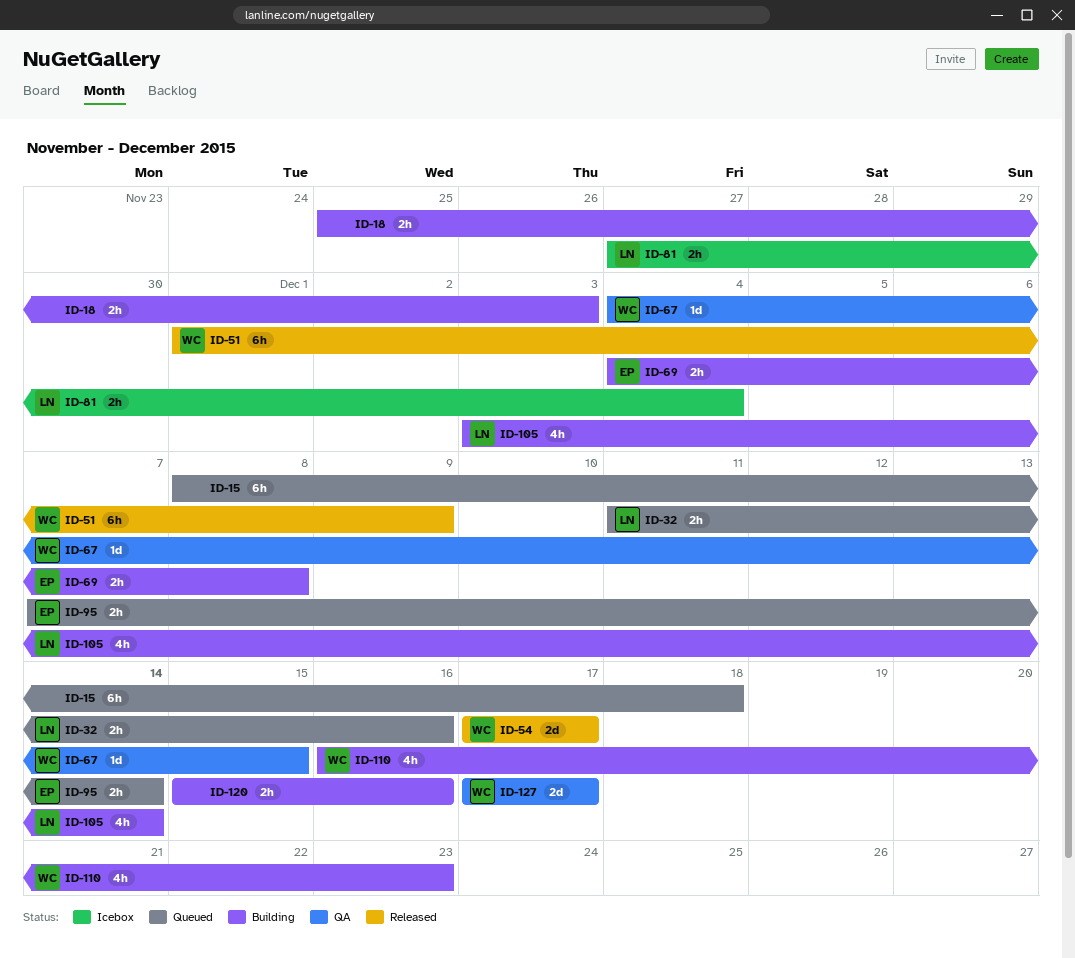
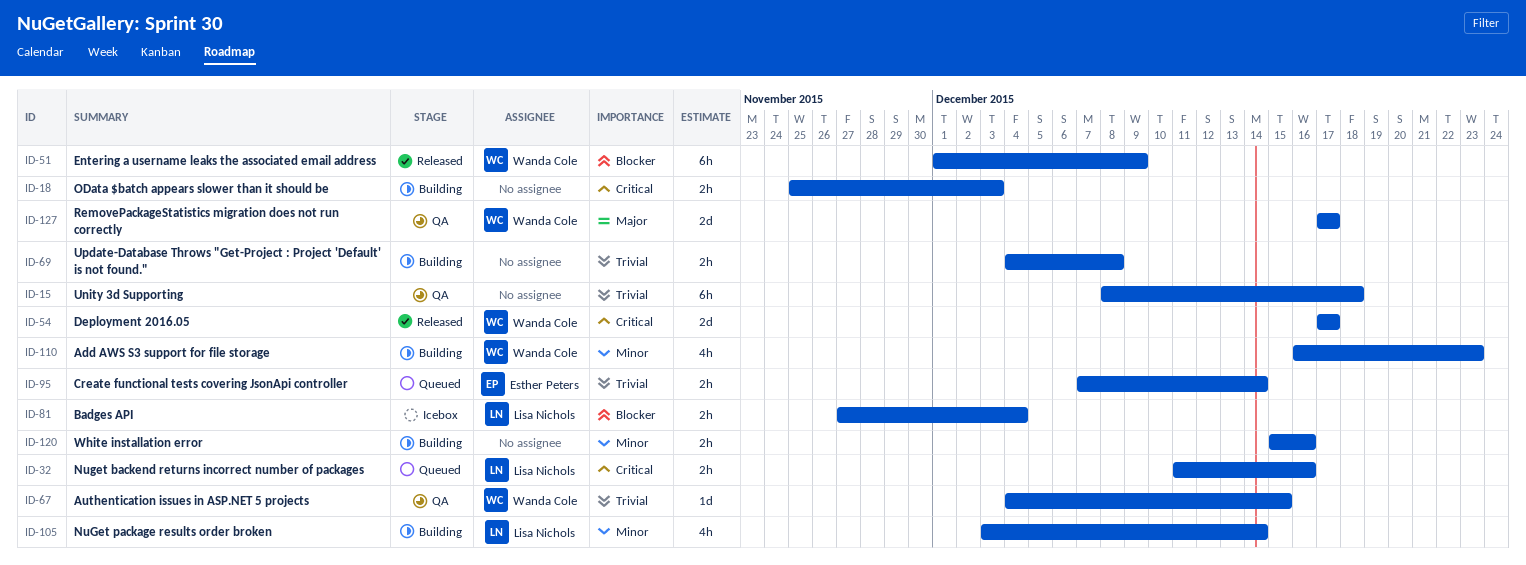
ID-15, status: Queued -> QA
ID-69, owner: Esther Peters -> none

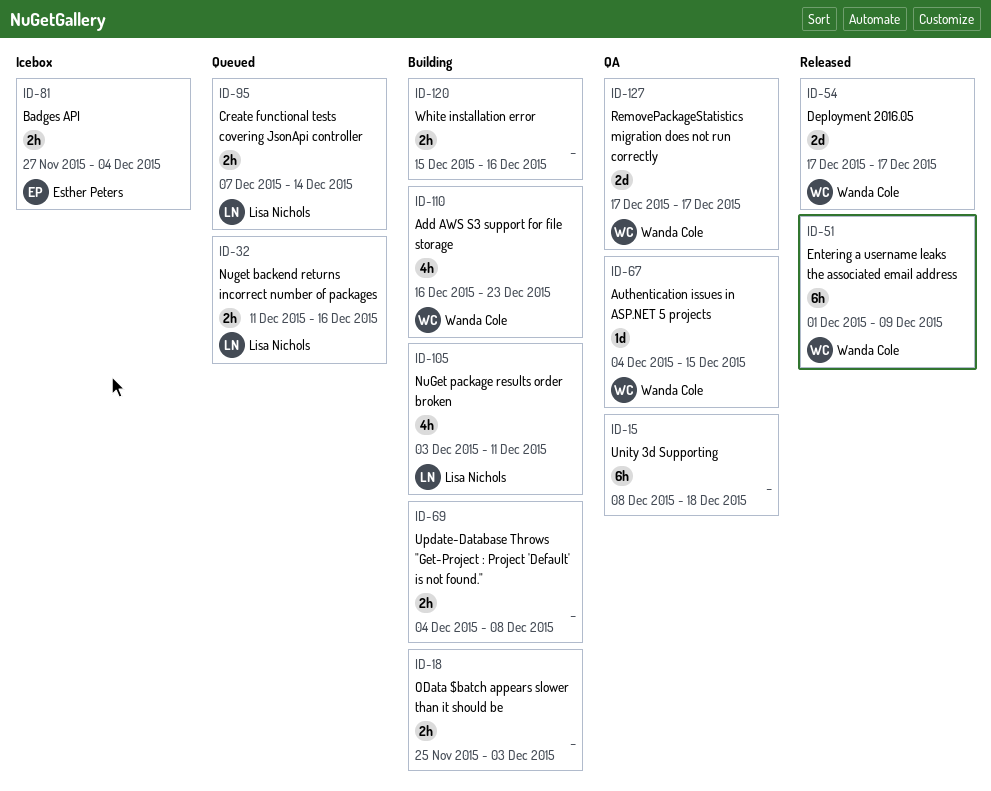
ID-81, owner: Lisa Nichols -> Esther Peters
ID-95, owner: Esther Peters -> Lisa Nichols
ID-105, due: Dec 14 -> Dec 11

